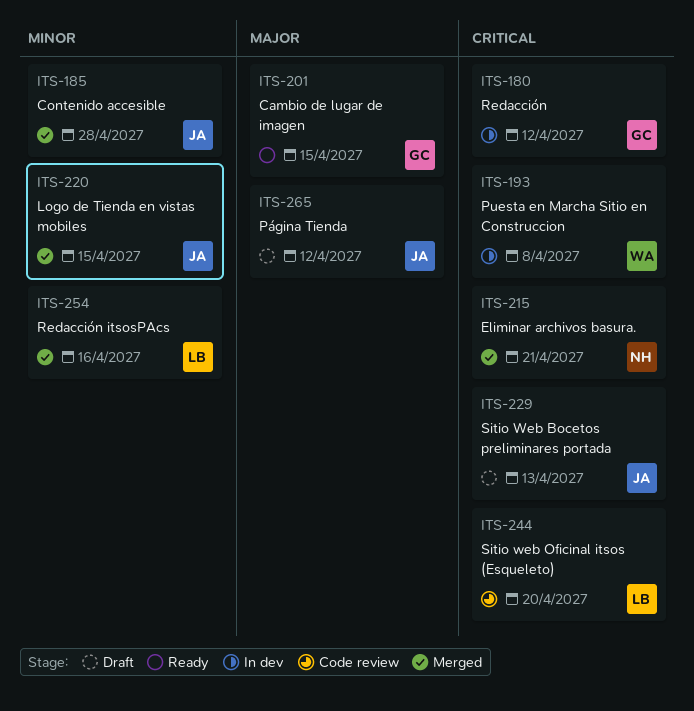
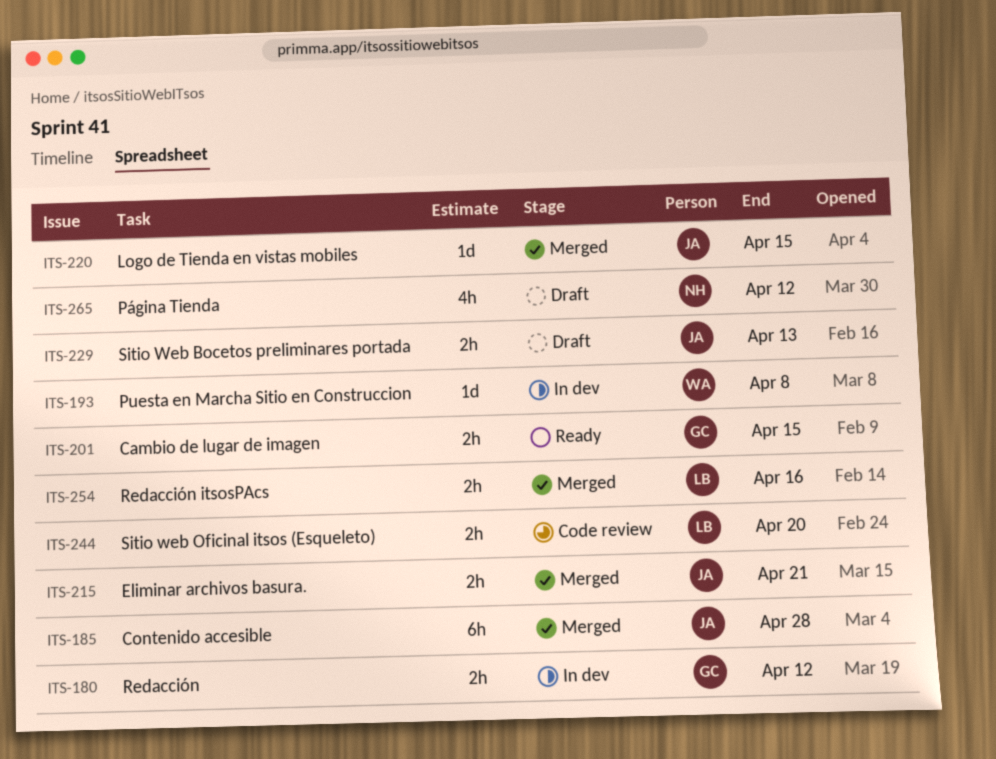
ITS-215, owner: NH -> JA
ITS-265, owner: JA -> NH

